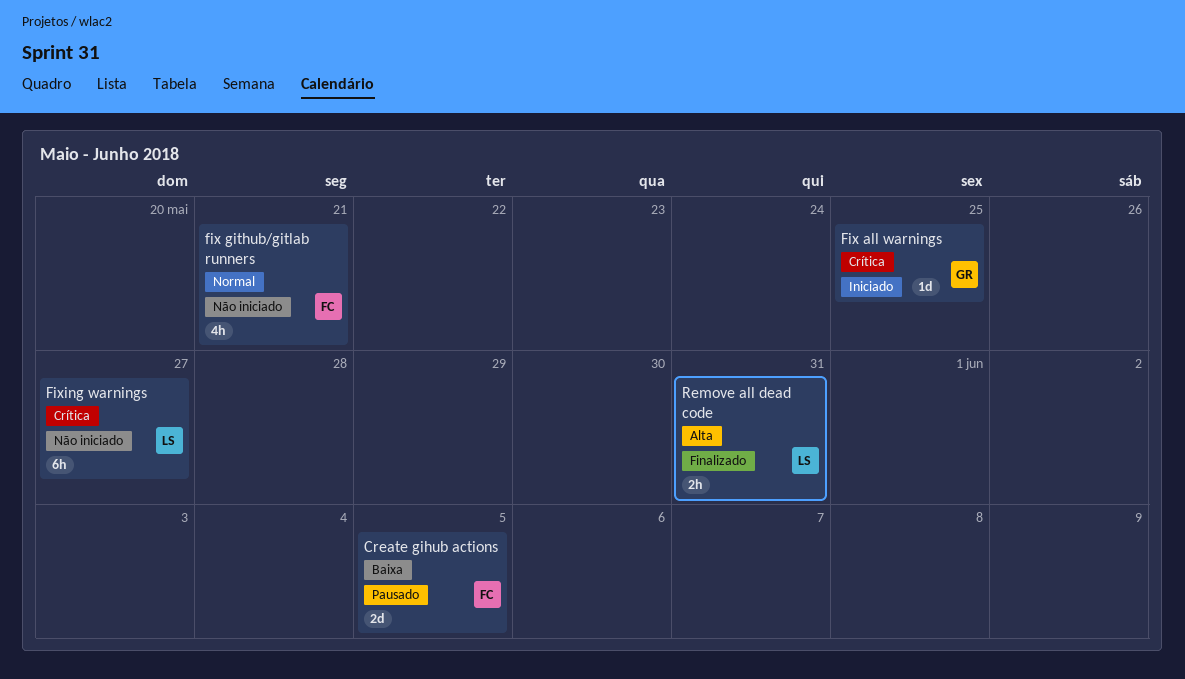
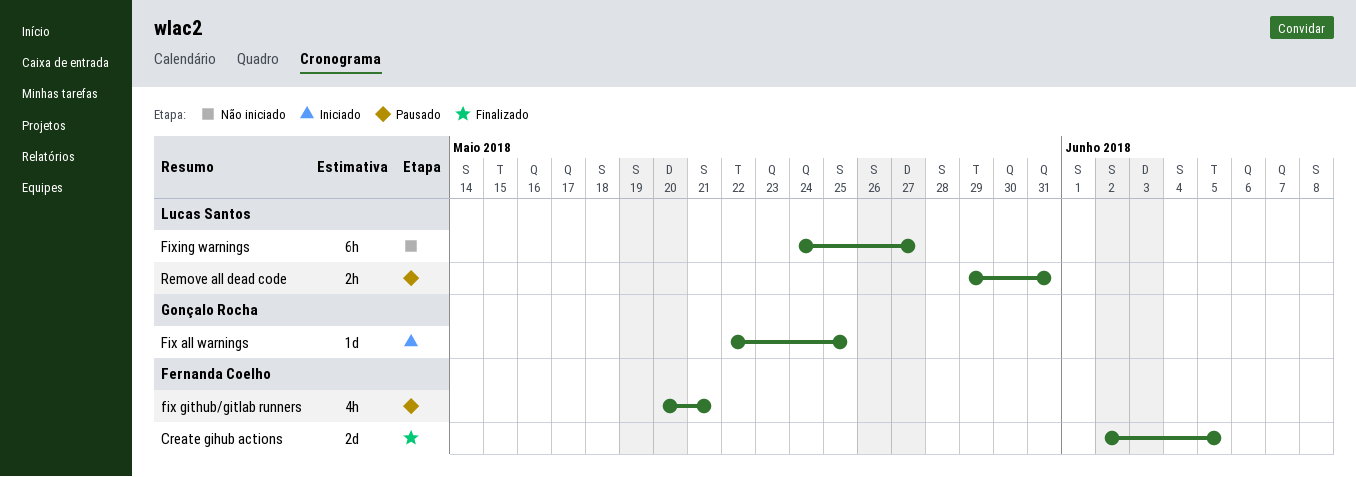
Create gihub actions, status: Pausado -> Finalizado
fix github/gitlab runners, status: Não iniciado -> Pausado
Remove all dead code, status: Finalizado -> Pausado

